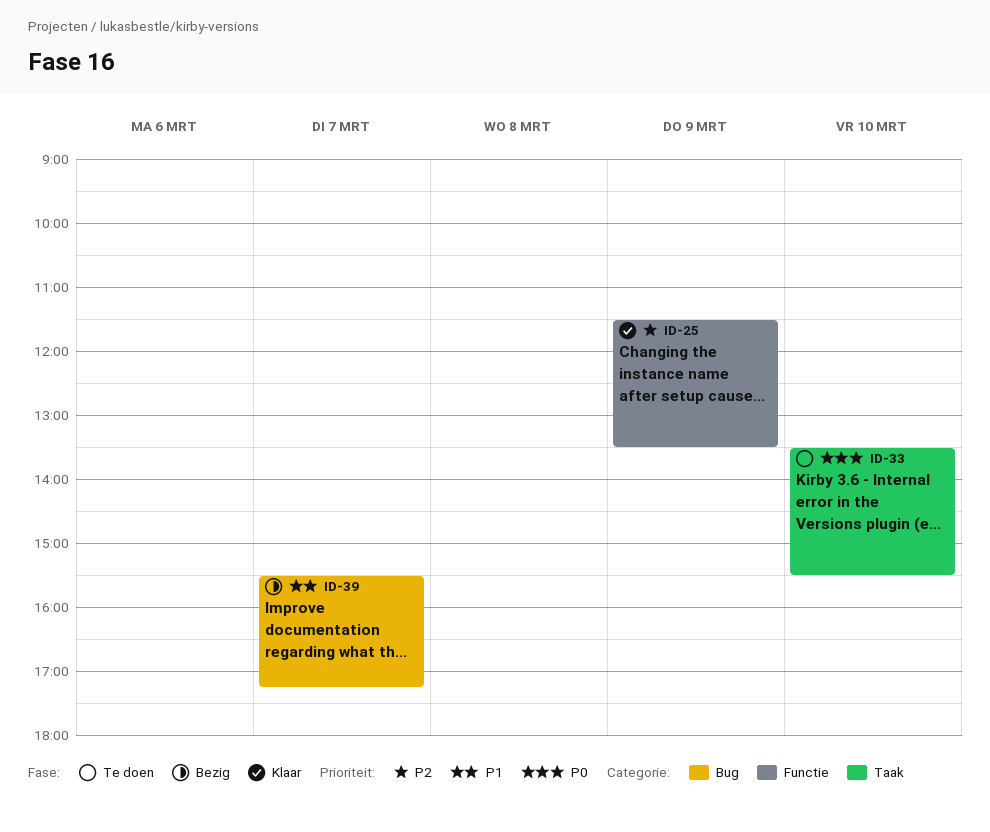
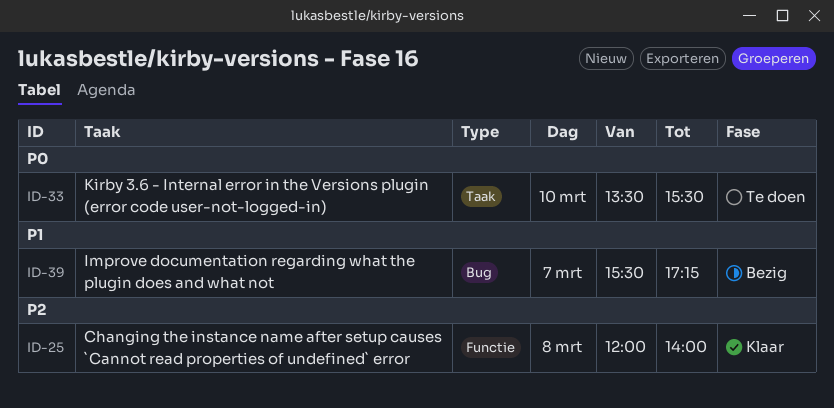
ID-25, day: Mar 9 -> Mar 8
ID-25, begins: 11:30 -> 12:00
ID-25, ends: 13:30 -> 14:00

